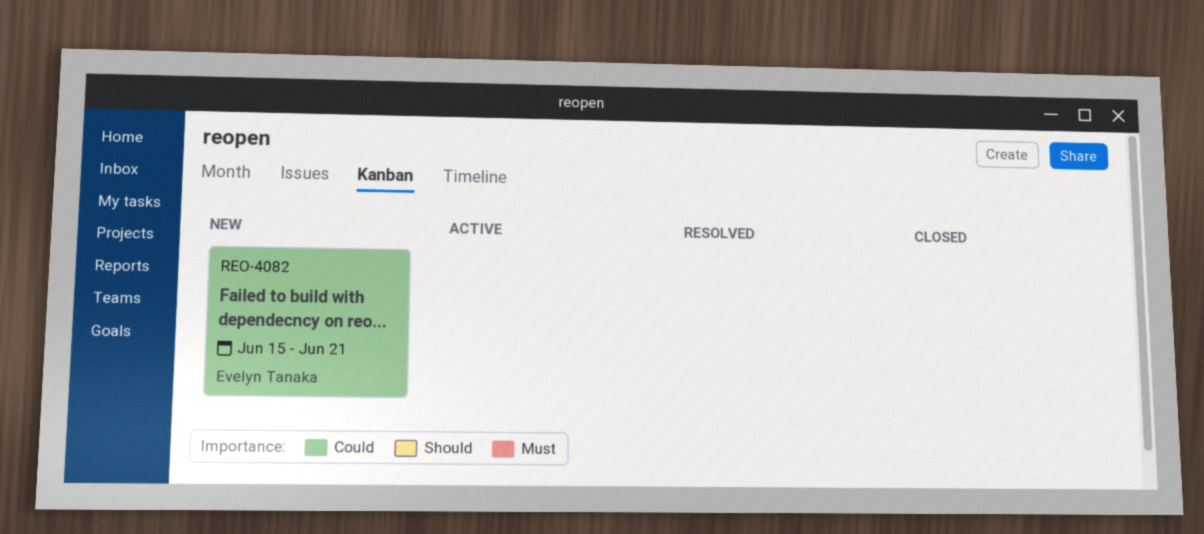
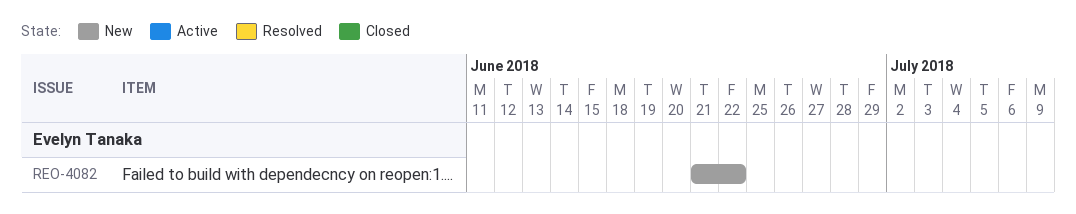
REO-4082, start: Jun 15 -> Jun 21
REO-4082, due: Jun 21 -> Jun 22

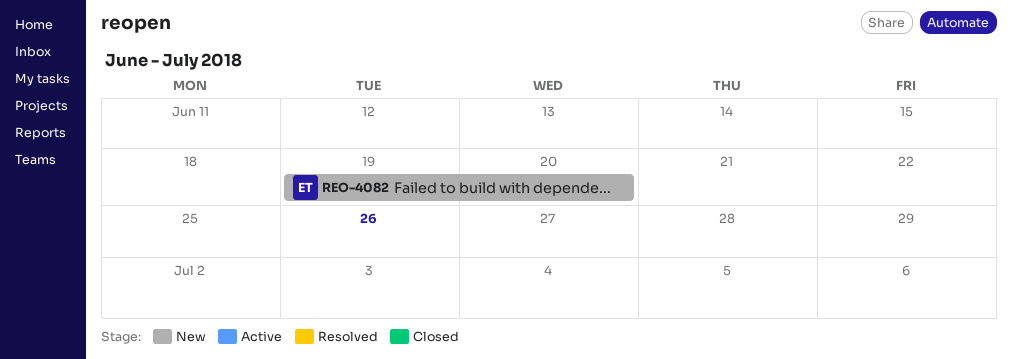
REO-4082, start: Jun 21 -> Jun 19
REO-4082, due: Jun 22 -> Jun 20

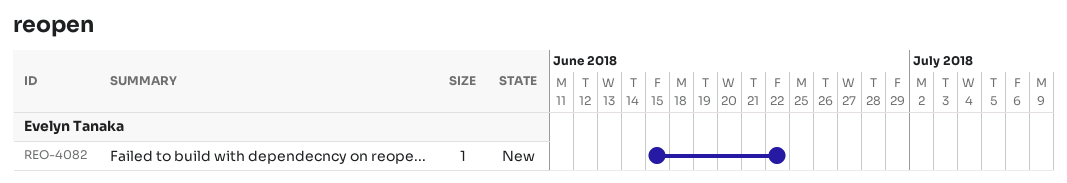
REO-4082, start: Jun 19 -> Jun 15
REO-4082, due: Jun 20 -> Jun 22

